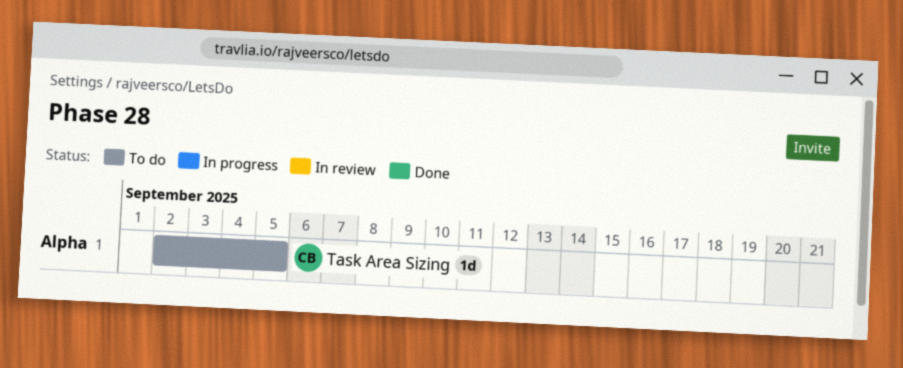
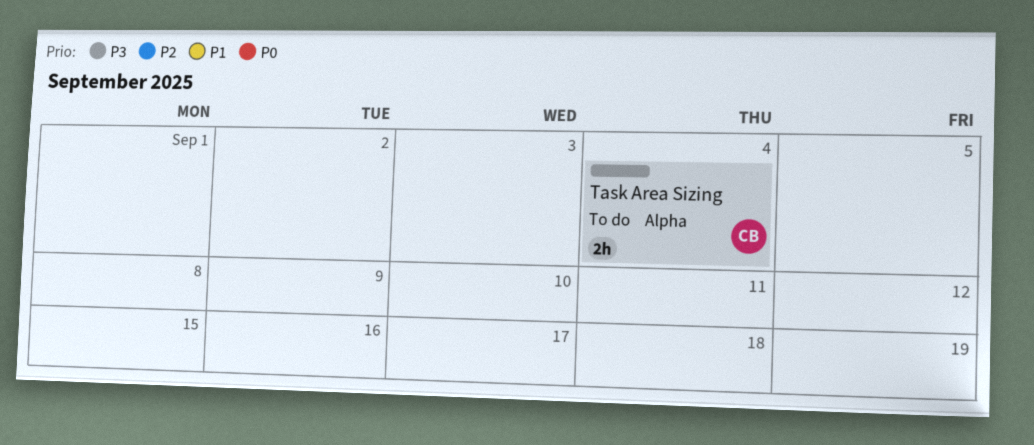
Task Area Sizing, estimate: 1d -> 2h
Task Area Sizing, due: Sep 5 -> Sep 4

